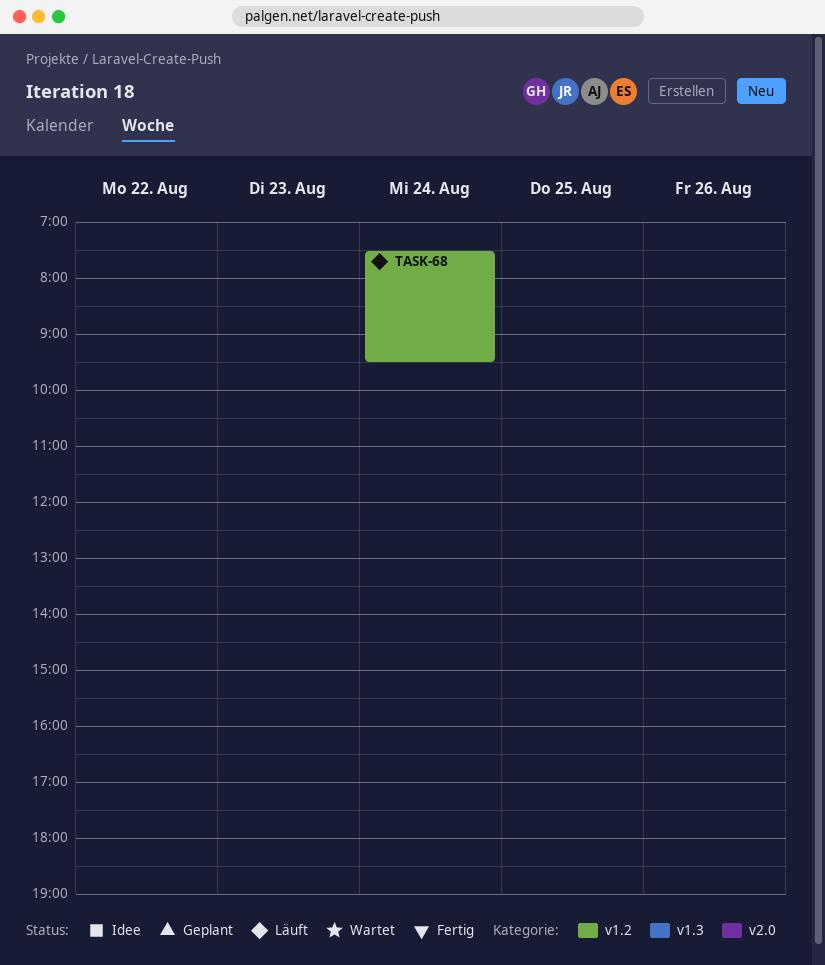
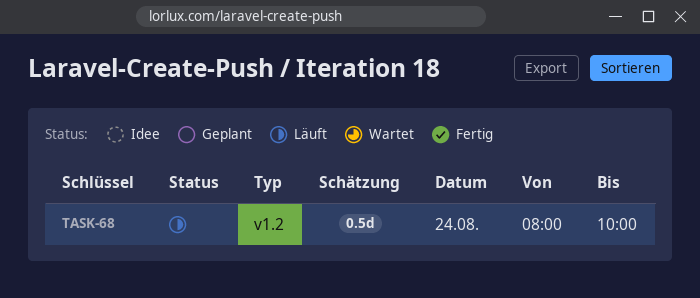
TASK-68, begins: 07:30 -> 08:00
TASK-68, ends: 09:30 -> 10:00

